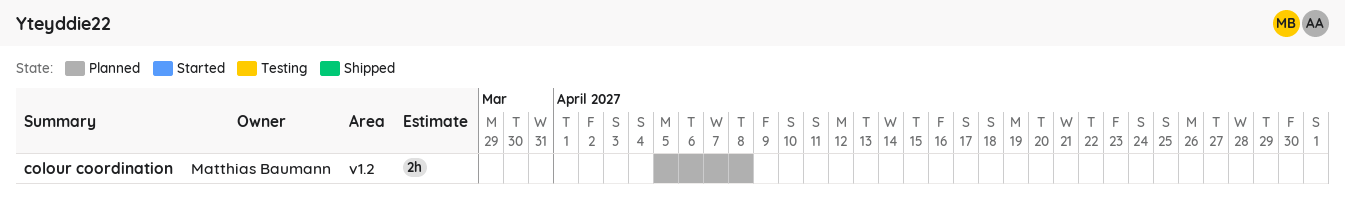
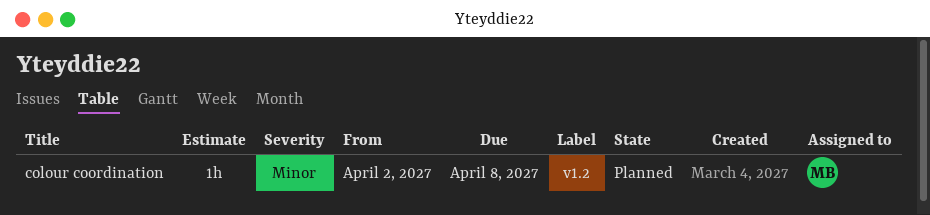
colour coordination, estimate: 2h -> 1h
colour coordination, start: Apr 5 -> Apr 2

